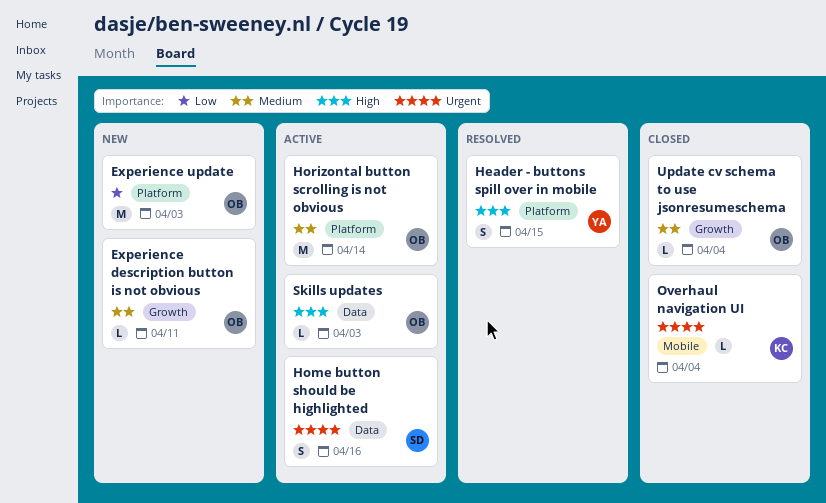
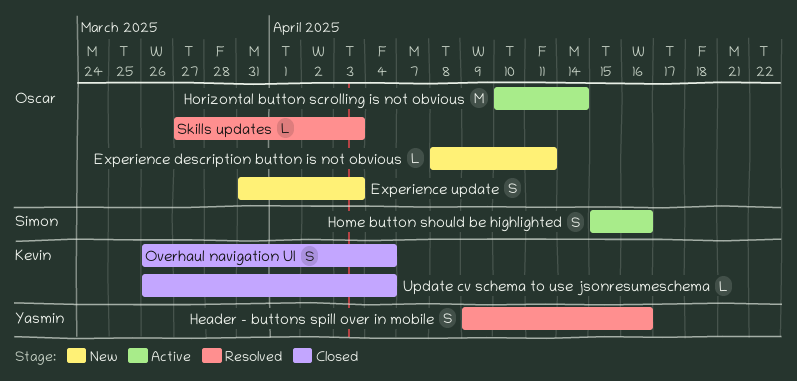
Experience update, estimate: M -> S
Header - buttons spill over in mobile, due: Apr 15 -> Apr 16
Overhaul navigation UI, estimate: L -> S
Skills updates, status: Active -> Resolved
Update cv schema to use jsonresumeschema, owner: Oscar -> Kevin

